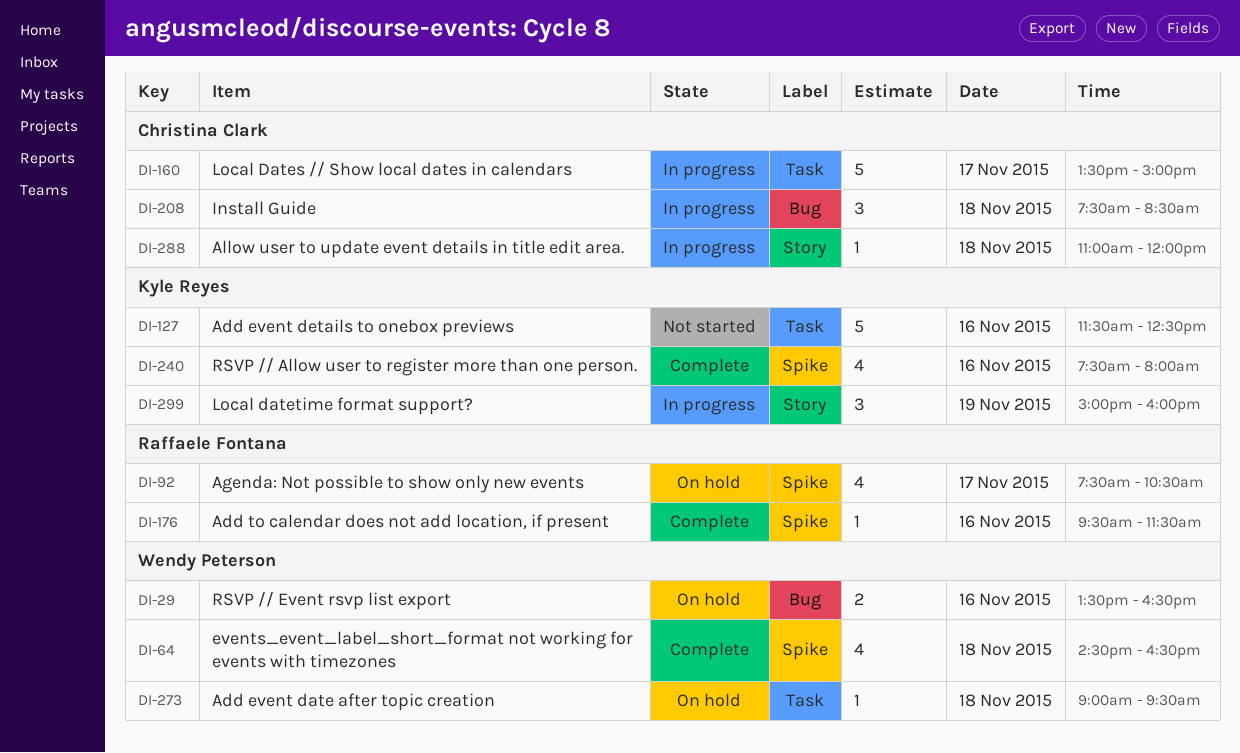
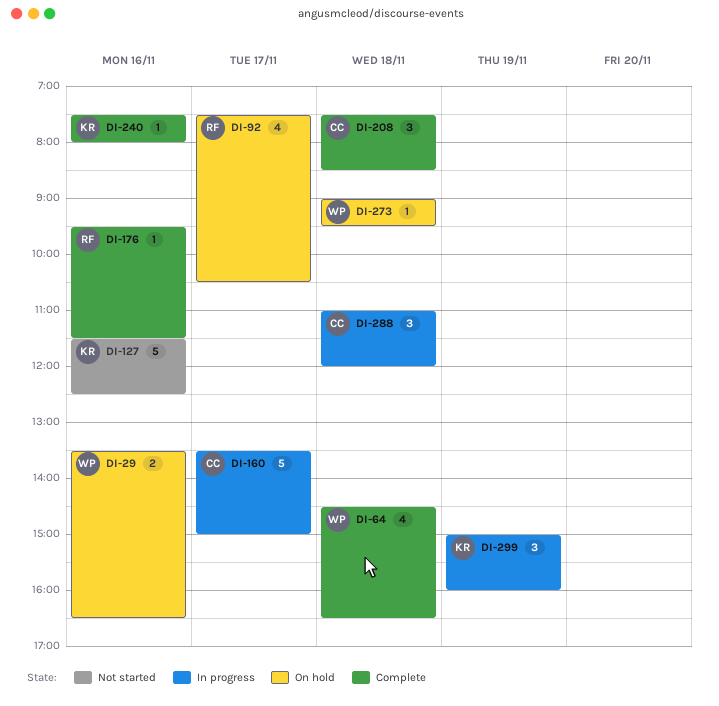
DI-208, status: In progress -> Complete
DI-240, estimate: 4 -> 1
DI-288, estimate: 1 -> 3

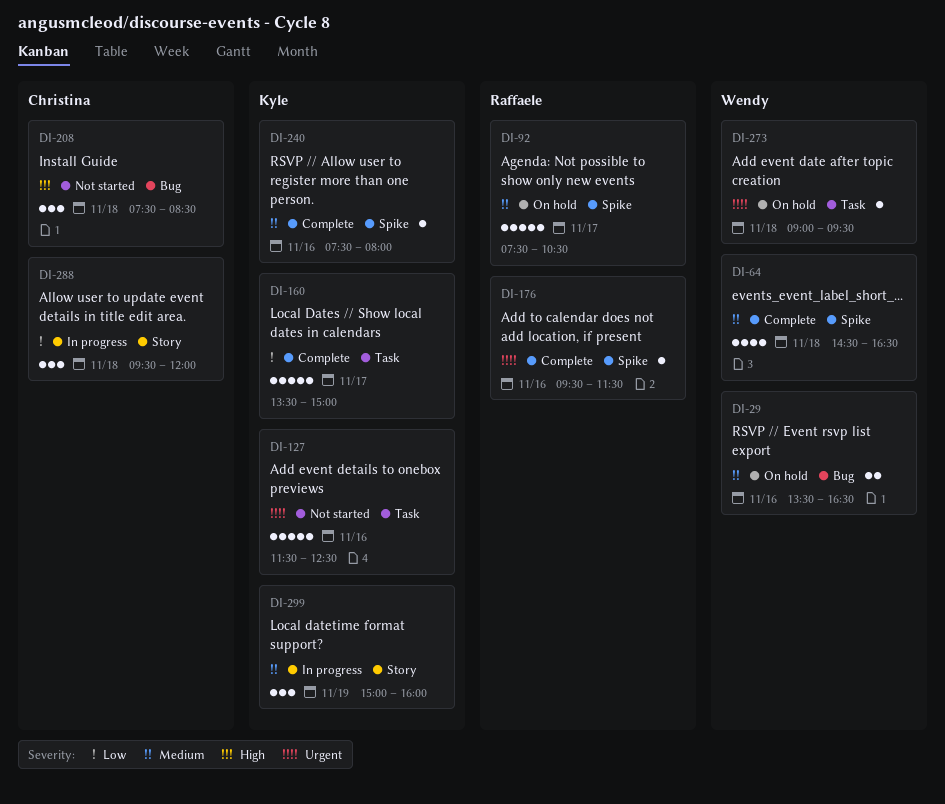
DI-92, estimate: 4 -> 5
DI-160, status: In progress -> Complete
DI-160, owner: Christina -> Kyle
DI-208, status: Complete -> Not started
DI-288, begins: 11:00 -> 09:30

